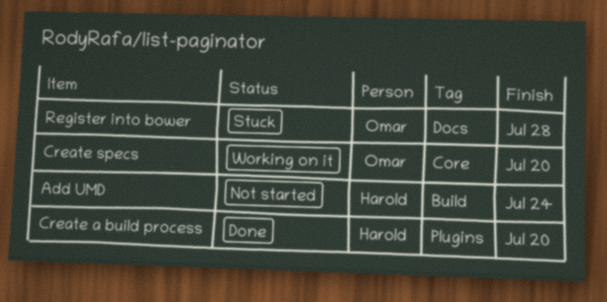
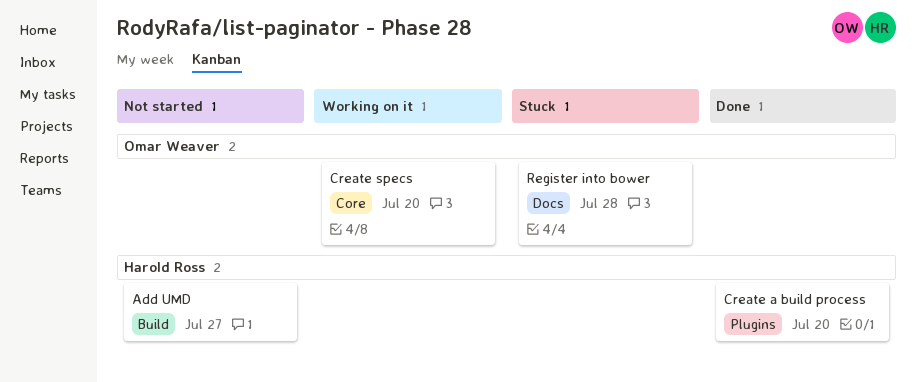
Add UMD, due: Jul 24 -> Jul 27

